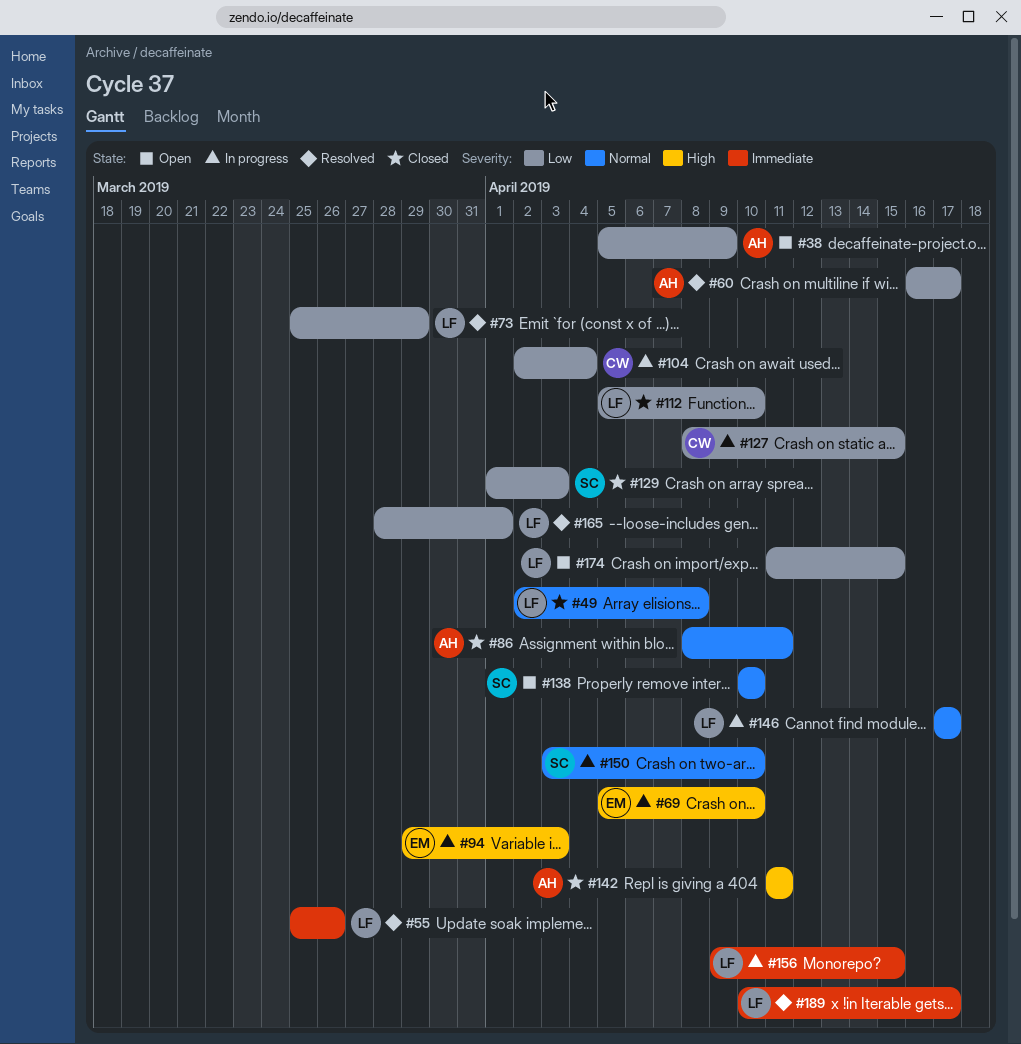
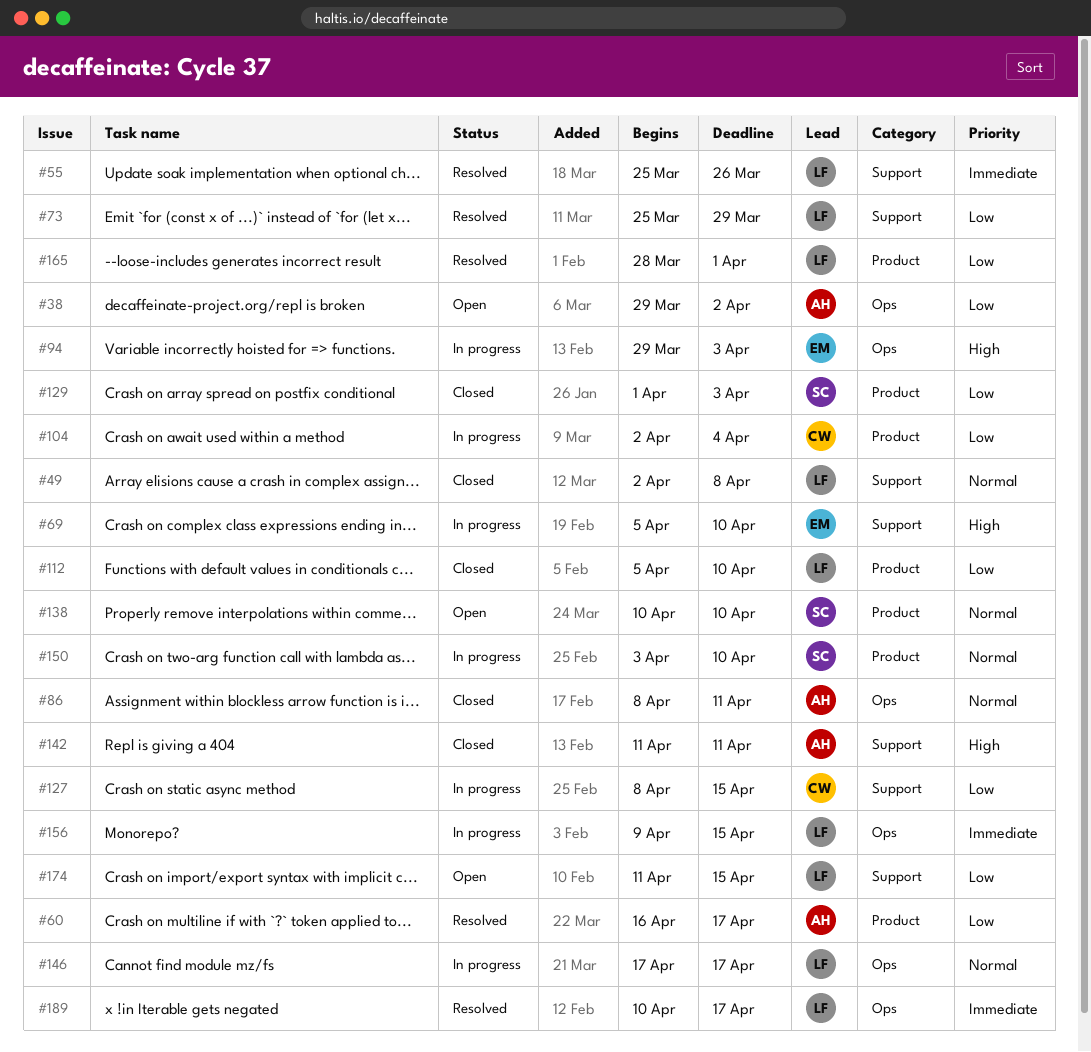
#38, start: Apr 5 -> Mar 29
#38, due: Apr 9 -> Apr 2

